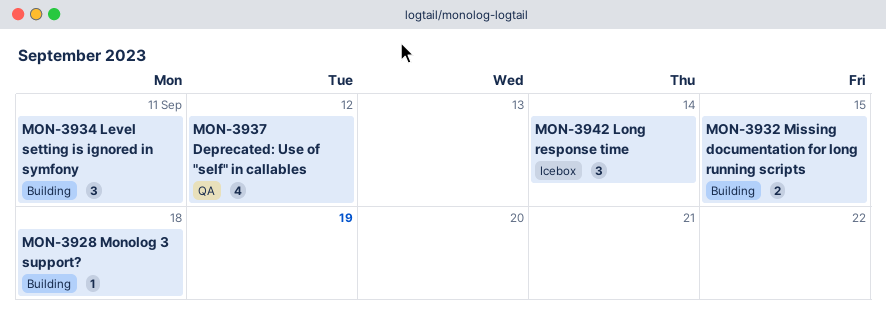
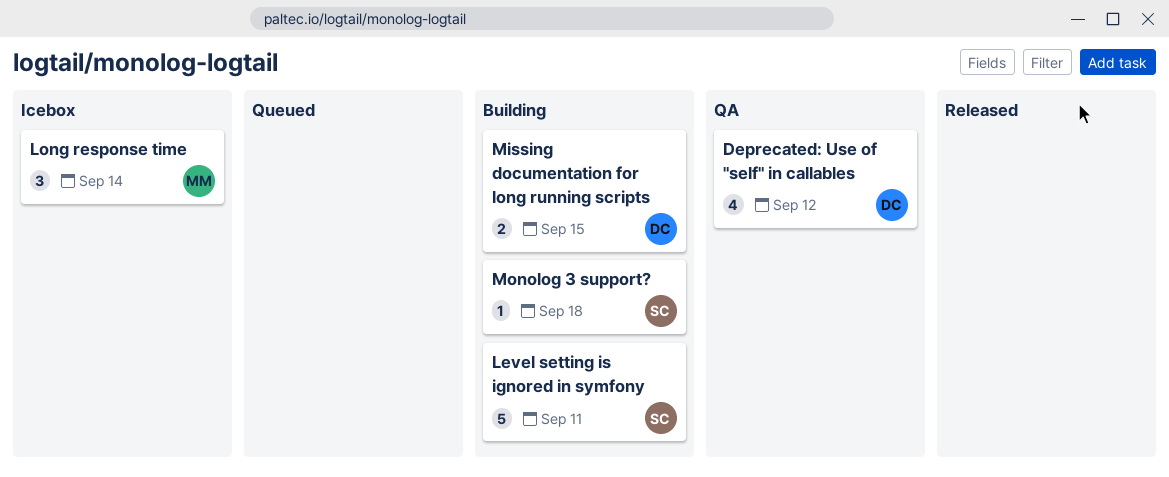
Level setting is ignored in symfony, estimate: 3 -> 5

